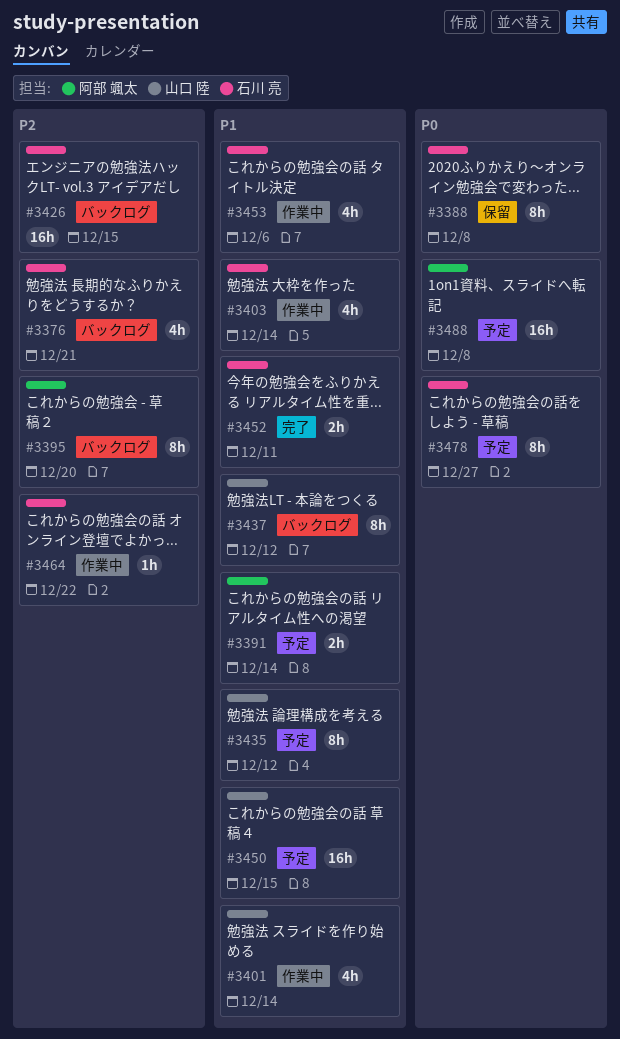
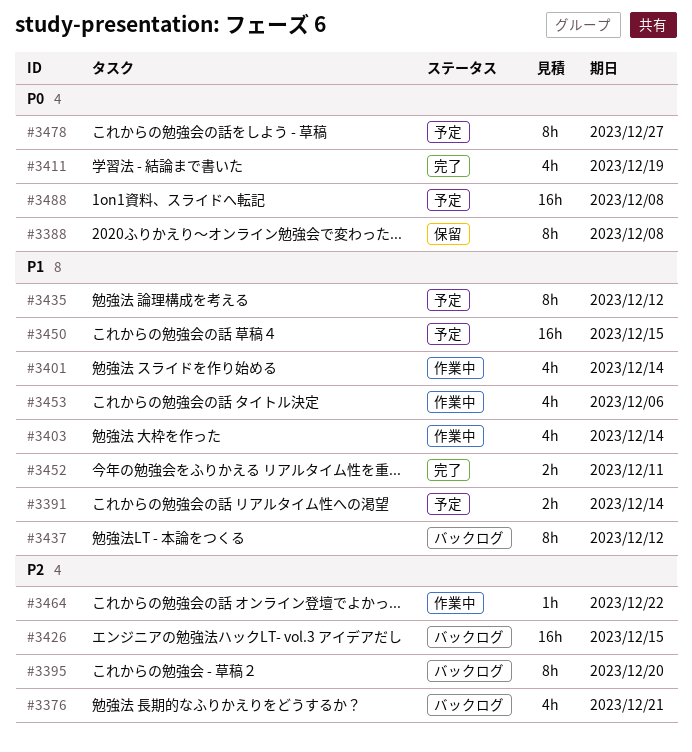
#3411: none -> present

